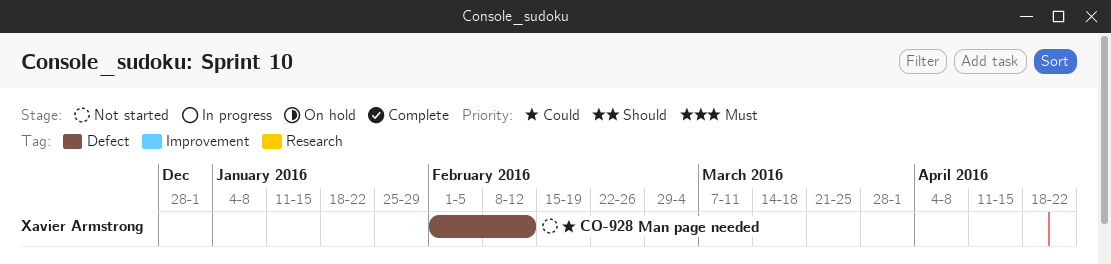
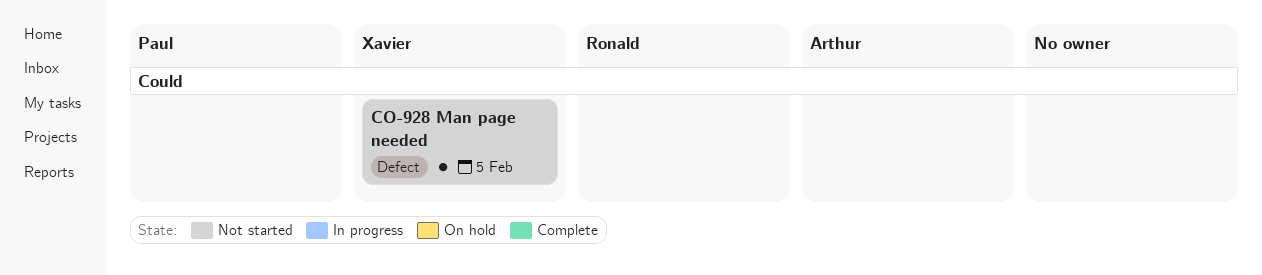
CO-928, due: Feb 12 -> Feb 5

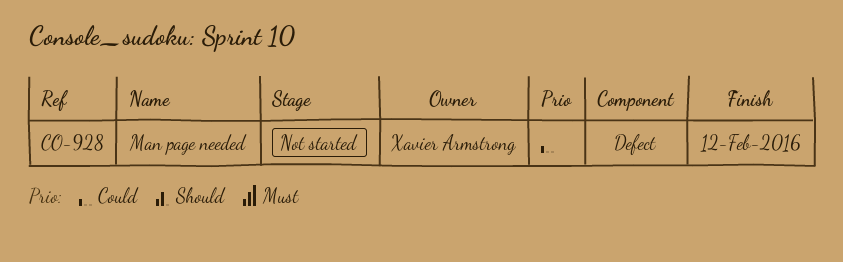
CO-928, due: Feb 5 -> Feb 12

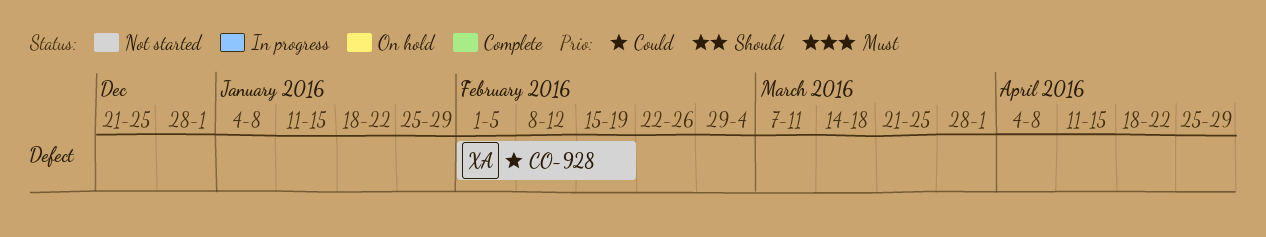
CO-928, due: Feb 12 -> Feb 19

